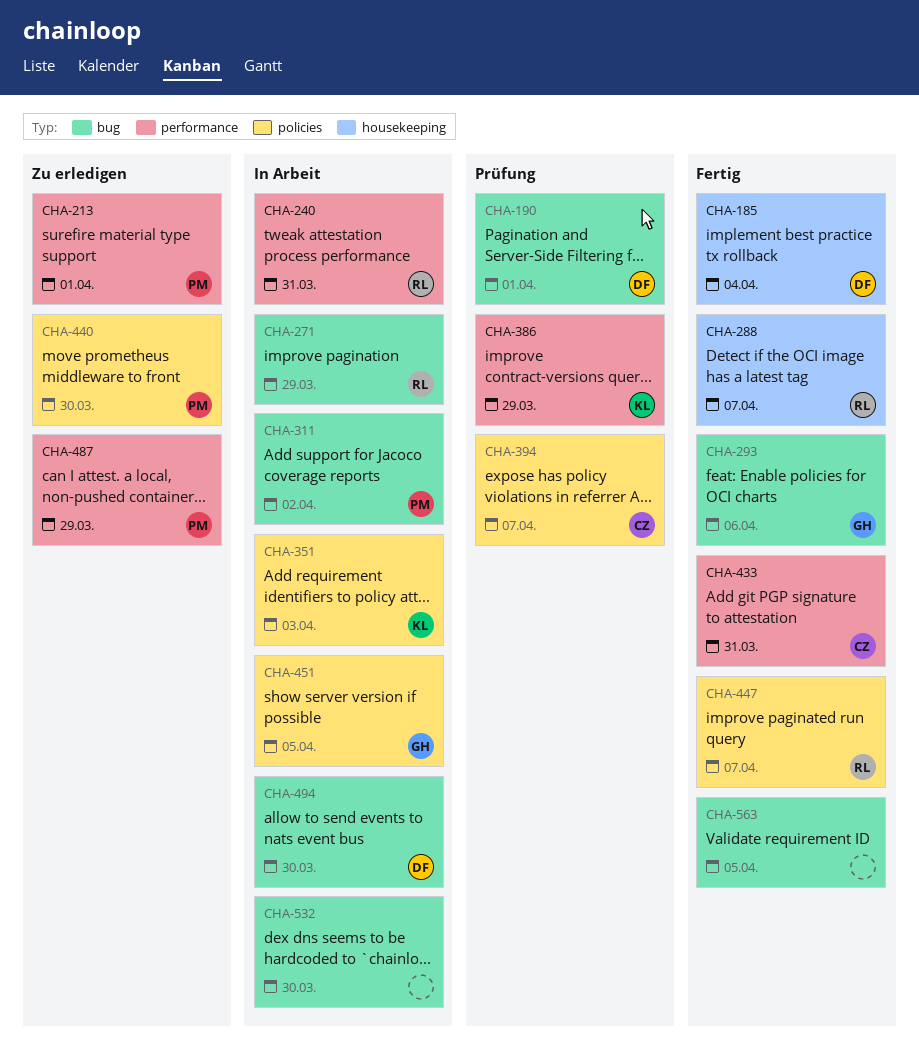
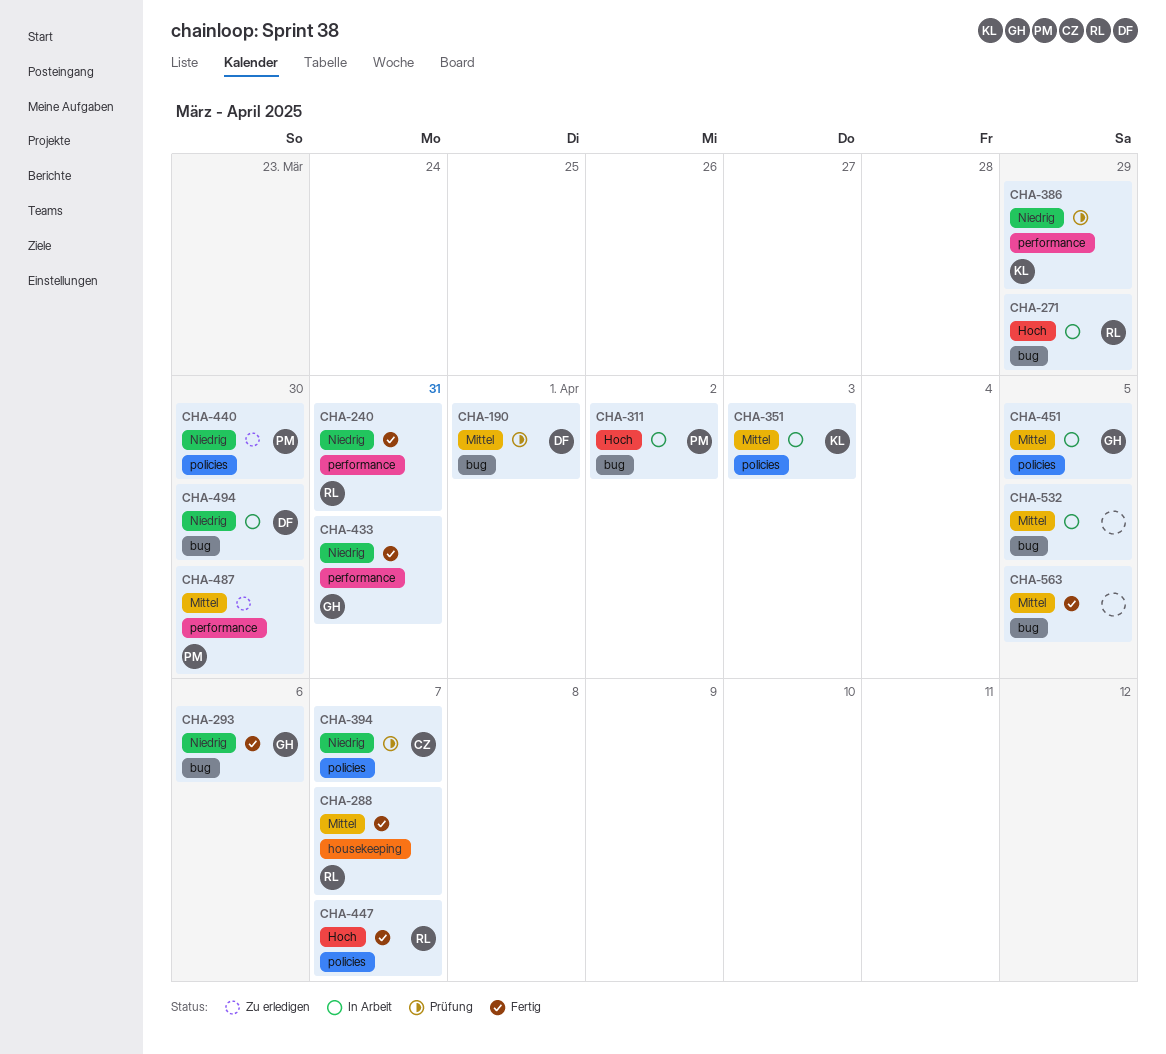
CHA-185: present -> none
CHA-213: present -> none
CHA-240, status: In Arbeit -> Fertig
CHA-433, owner: CZ -> GH
CHA-487, due: Mar 29 -> Mar 30
CHA-532, due: Mar 30 -> Apr 5

